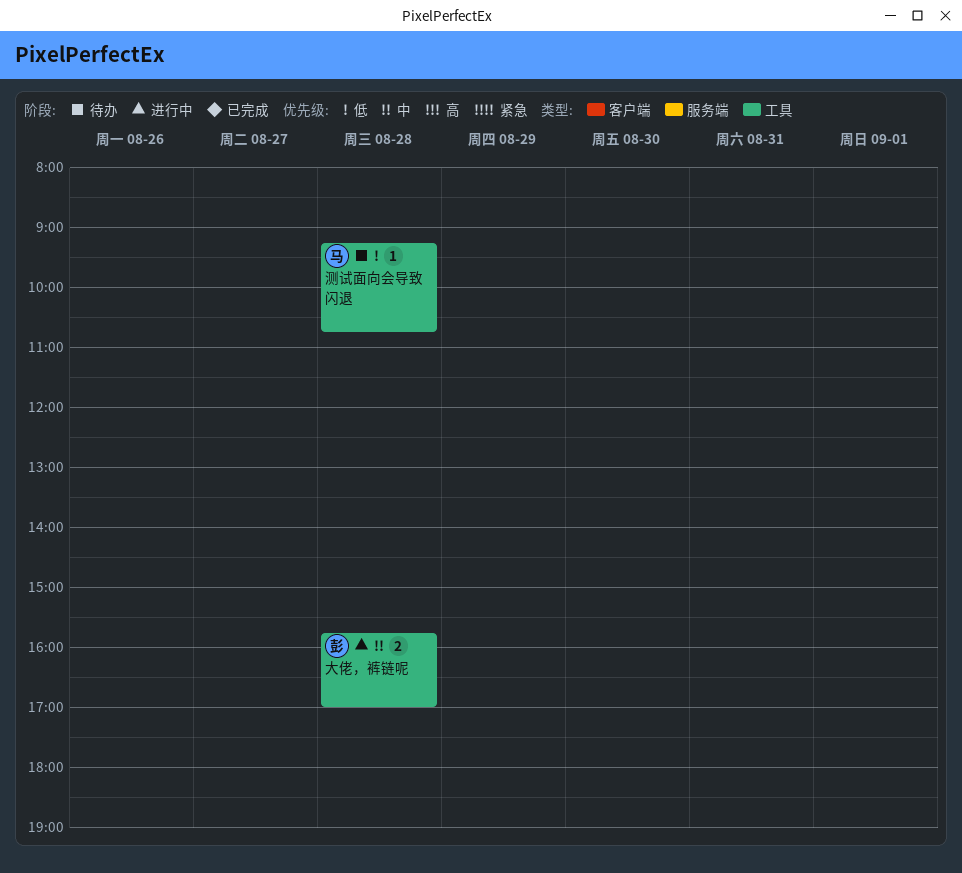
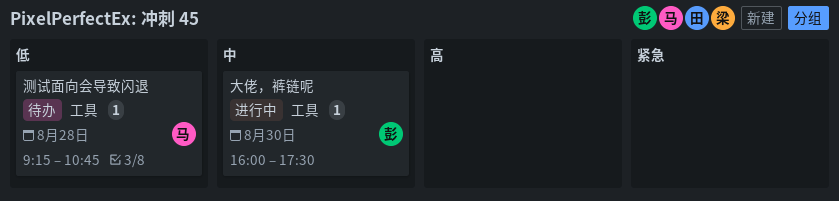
大佬，裤链呢, estimate: 2 -> 1
大佬，裤链呢, day: Aug 28 -> Aug 30
大佬，裤链呢, begins: 15:45 -> 16:00
大佬，裤链呢, ends: 17:00 -> 17:30

